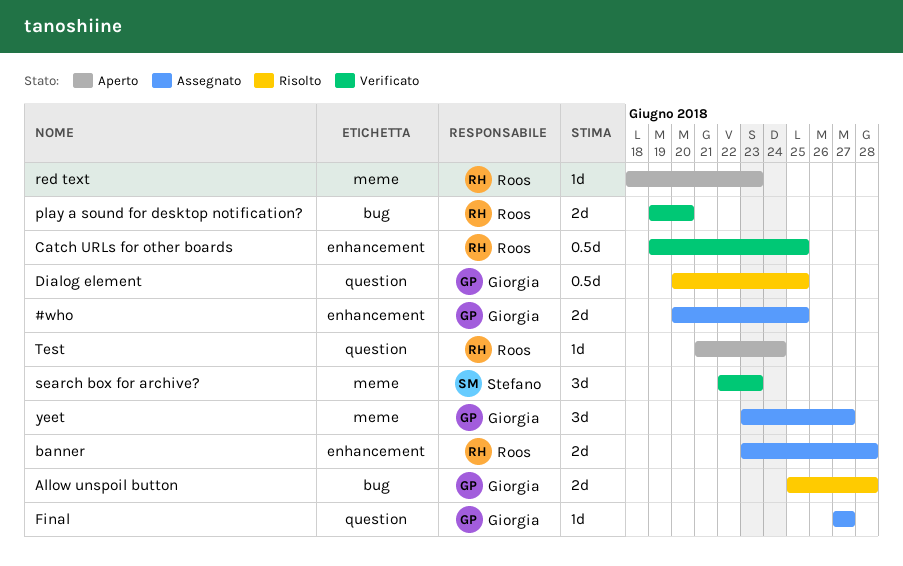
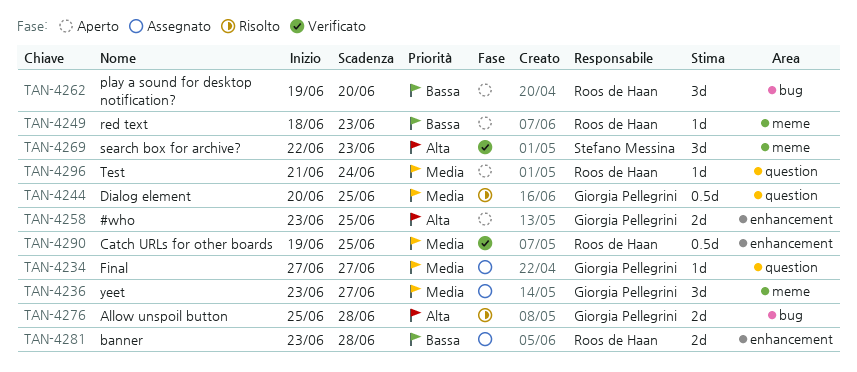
#who, status: Assegnato -> Aperto
#who, start: Jun 20 -> Jun 23
play a sound for desktop notification?, status: Verificato -> Aperto
play a sound for desktop notification?, estimate: 2d -> 3d

